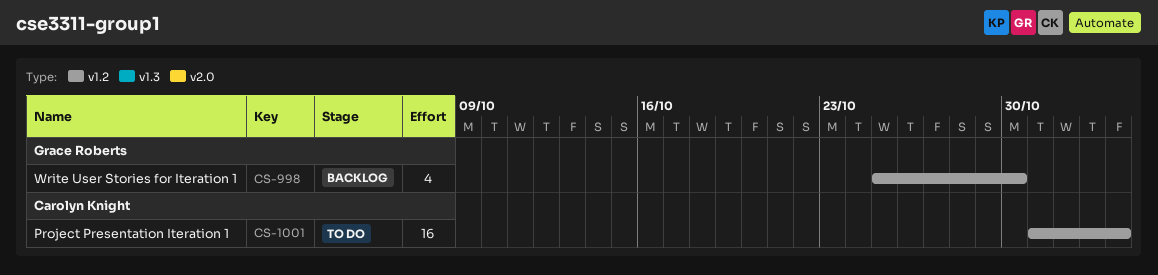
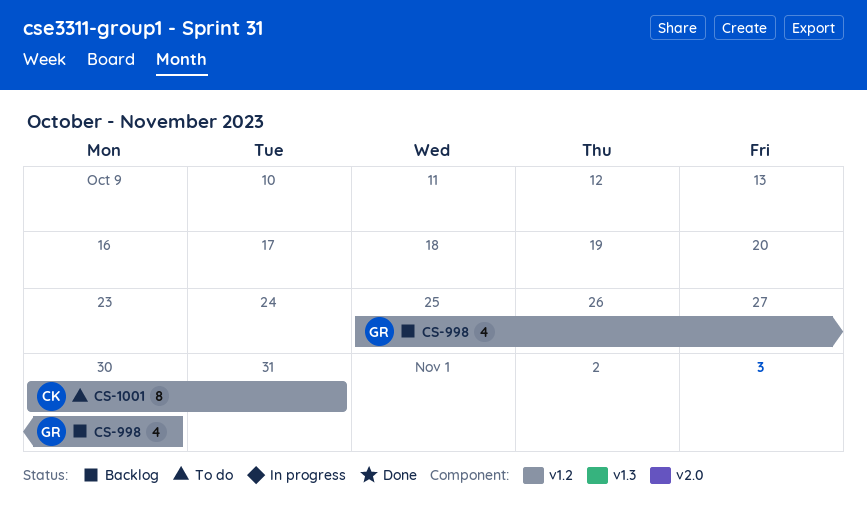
CS-1001, estimate: 16 -> 8
CS-1001, start: Oct 31 -> Oct 30
CS-1001, due: Nov 3 -> Oct 31

